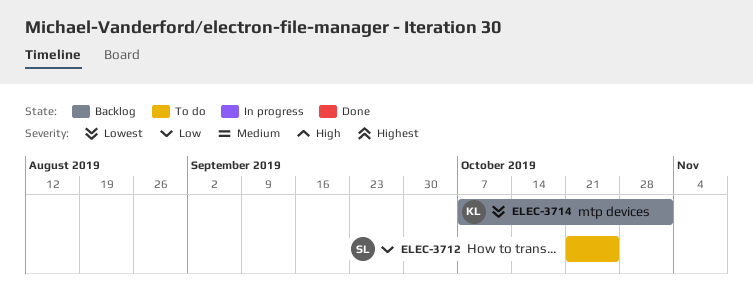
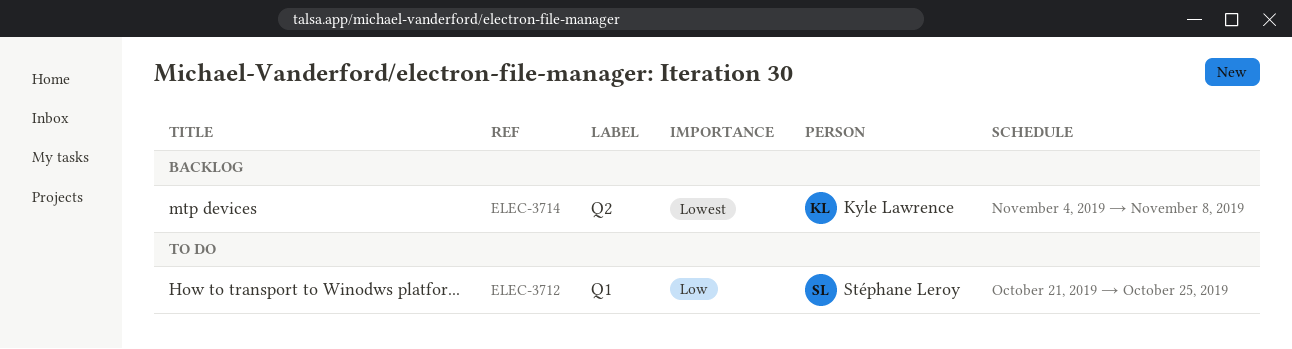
ELEC-3714, start: Oct 7 -> Nov 4
ELEC-3714, due: Nov 1 -> Nov 8

